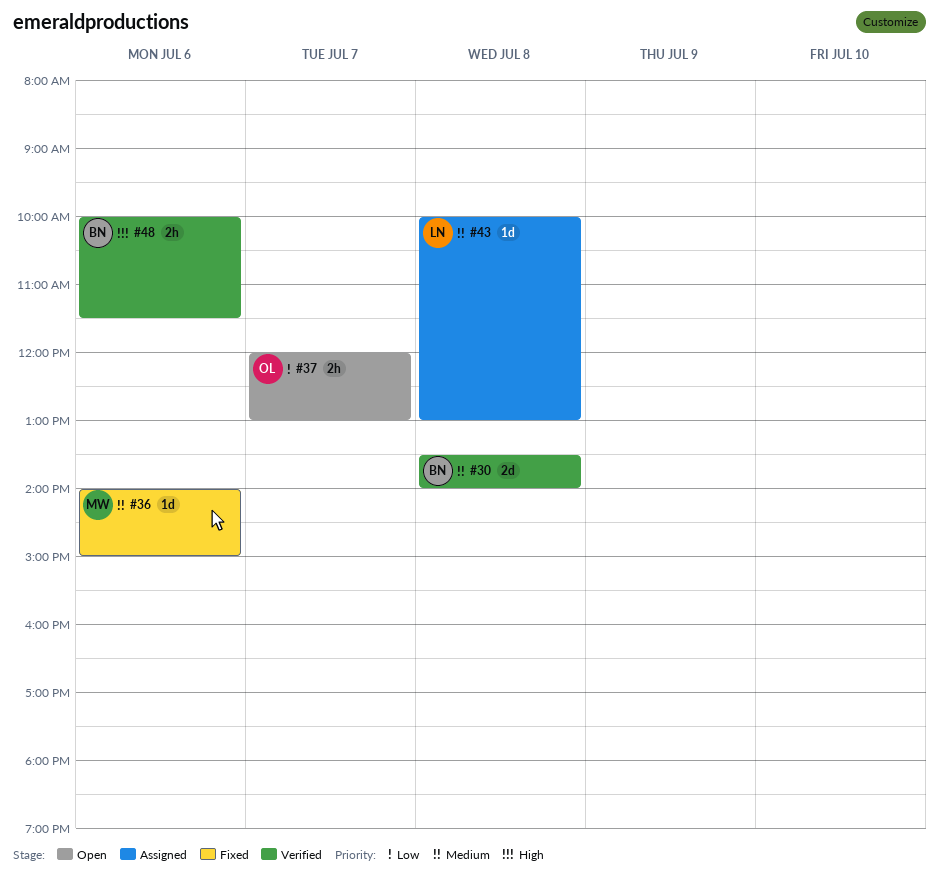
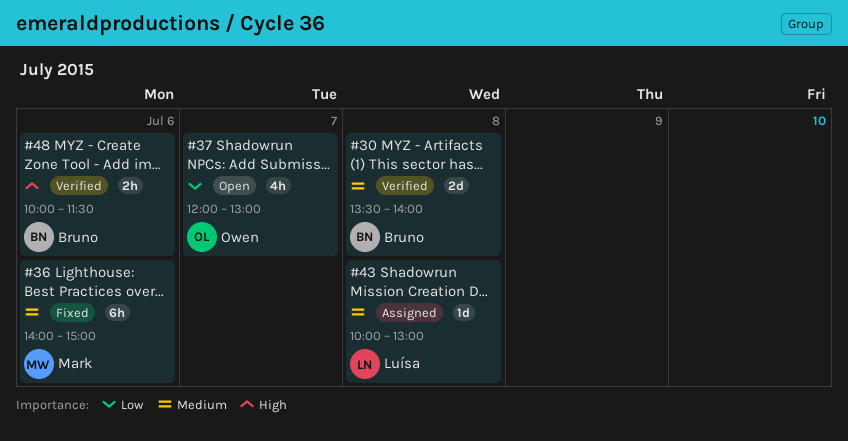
#36, estimate: 1d -> 6h
#37, estimate: 2h -> 4h

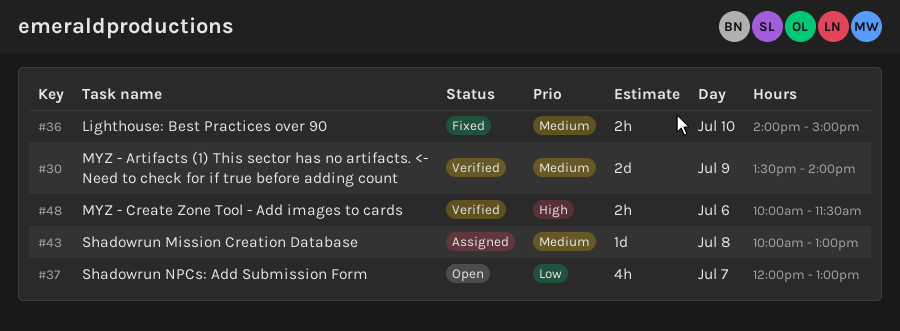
#30, day: Jul 8 -> Jul 9
#36, estimate: 6h -> 2h
#36, day: Jul 6 -> Jul 10

